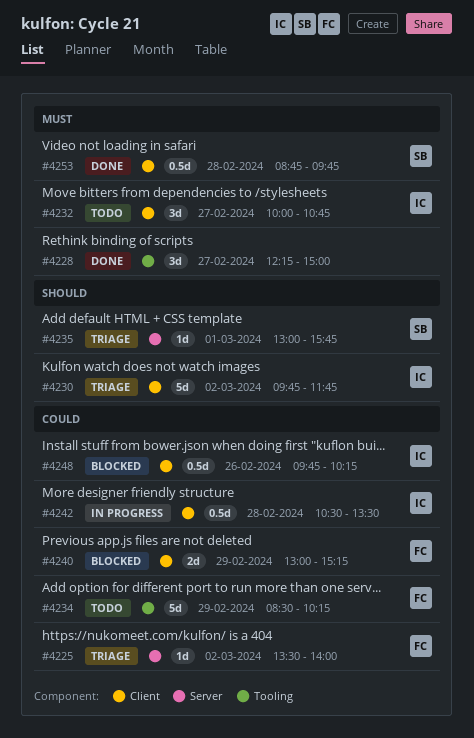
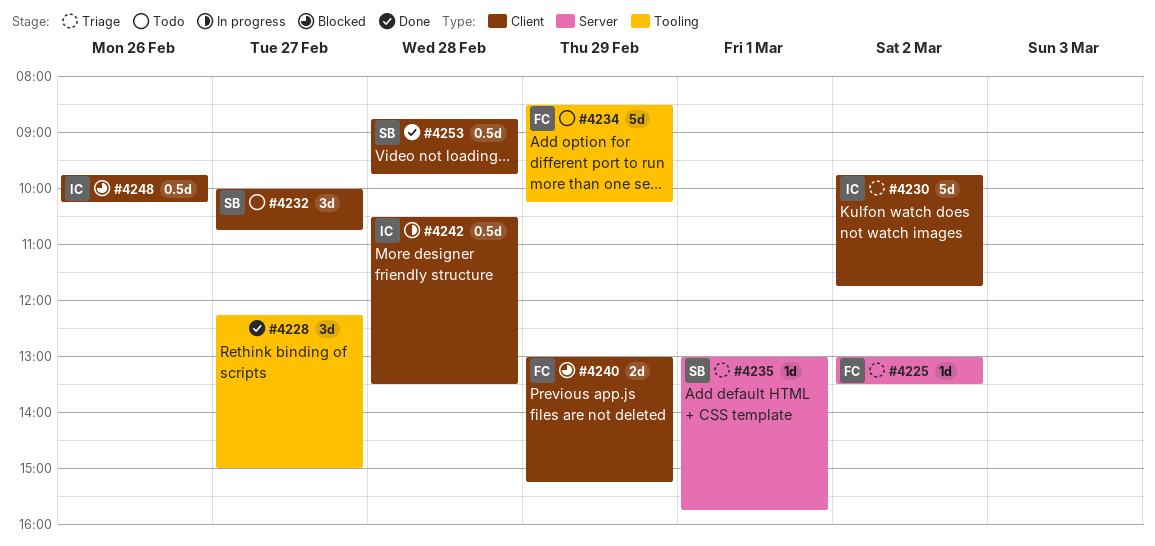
#4225, begins: 13:30 -> 13:00
#4225, ends: 14:00 -> 13:30
#4232, owner: IC -> SB

